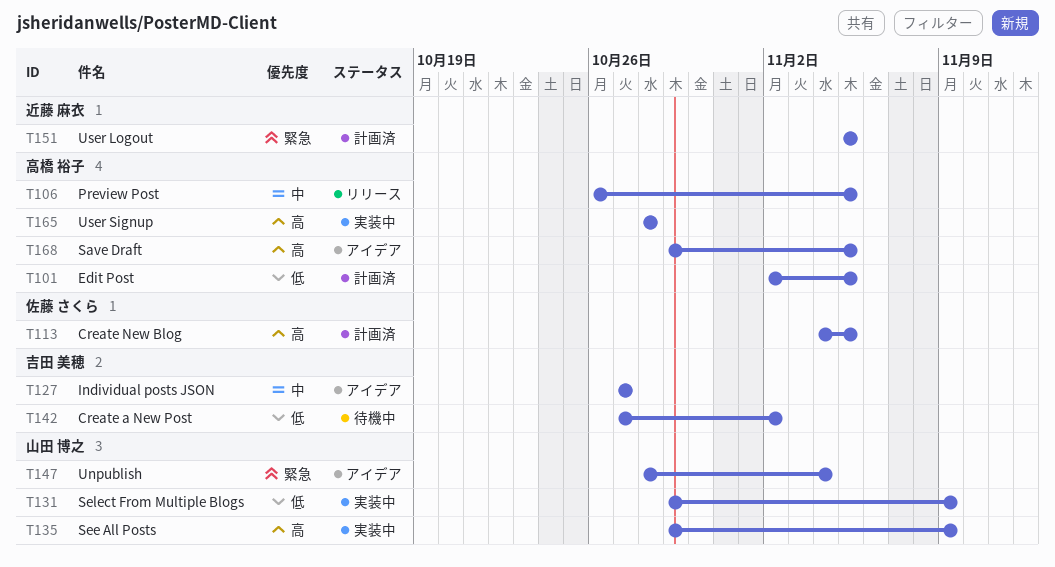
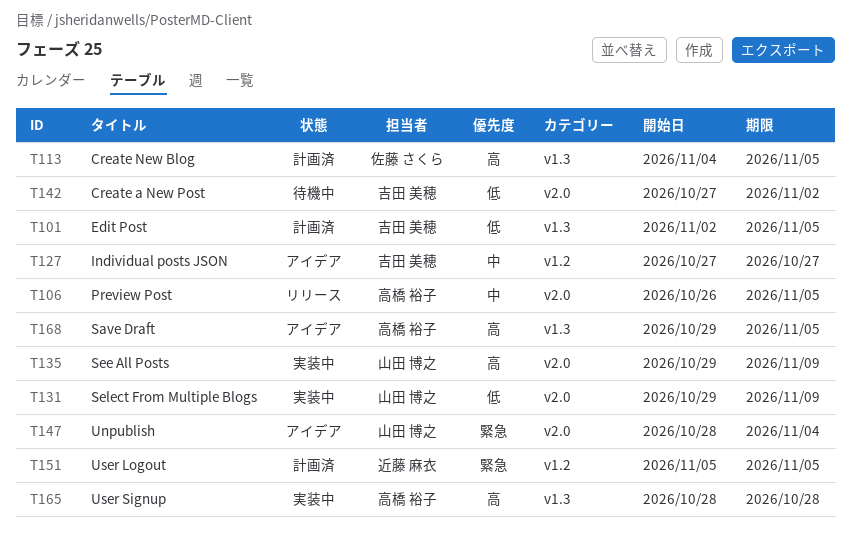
T101, owner: 高橋 裕子 -> 吉田 美穂

